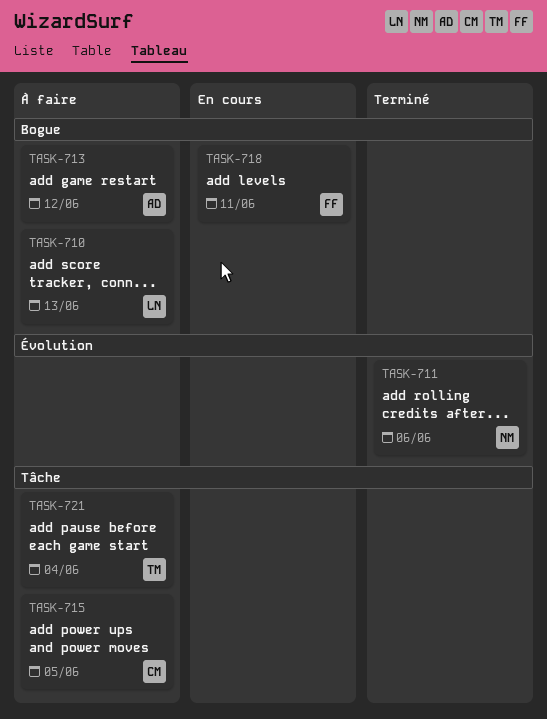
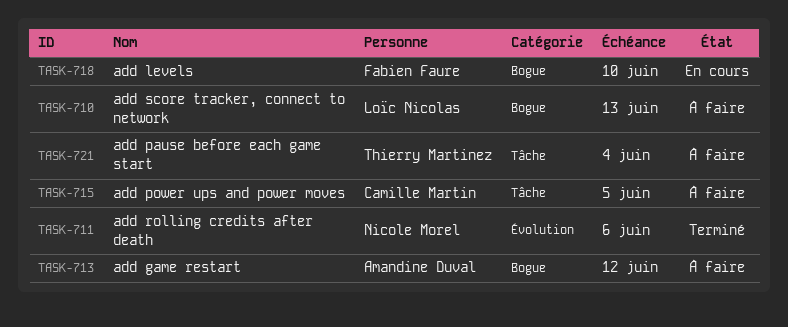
TASK-718, due: Jun 11 -> Jun 10

